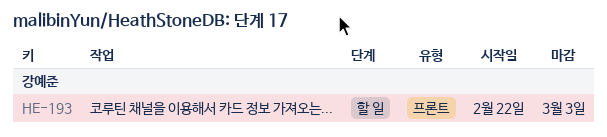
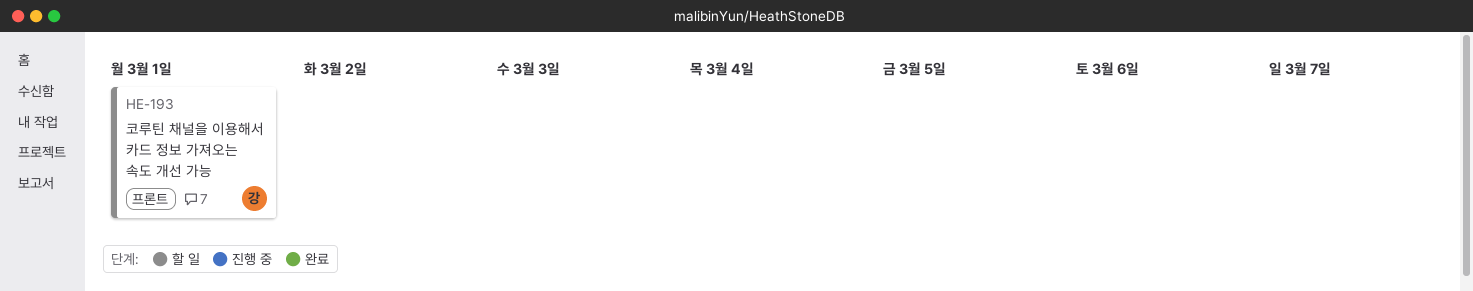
HE-193, due: Mar 3 -> Mar 1

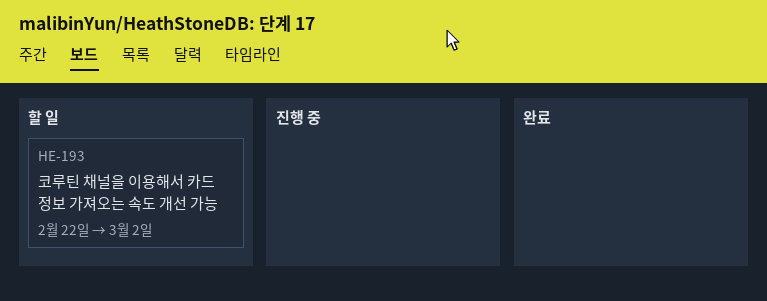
HE-193, due: Mar 1 -> Mar 2

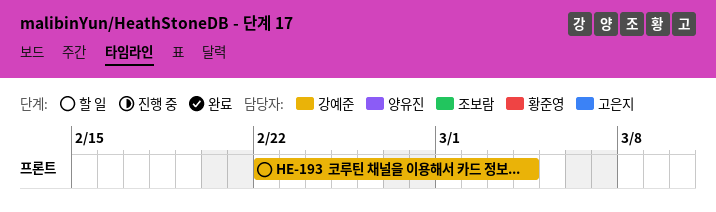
HE-193, due: Mar 2 -> Mar 4

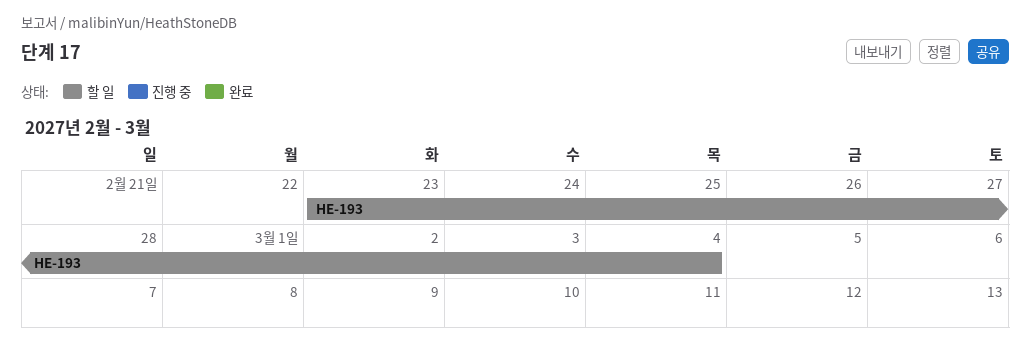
HE-193, start: Feb 22 -> Feb 23

